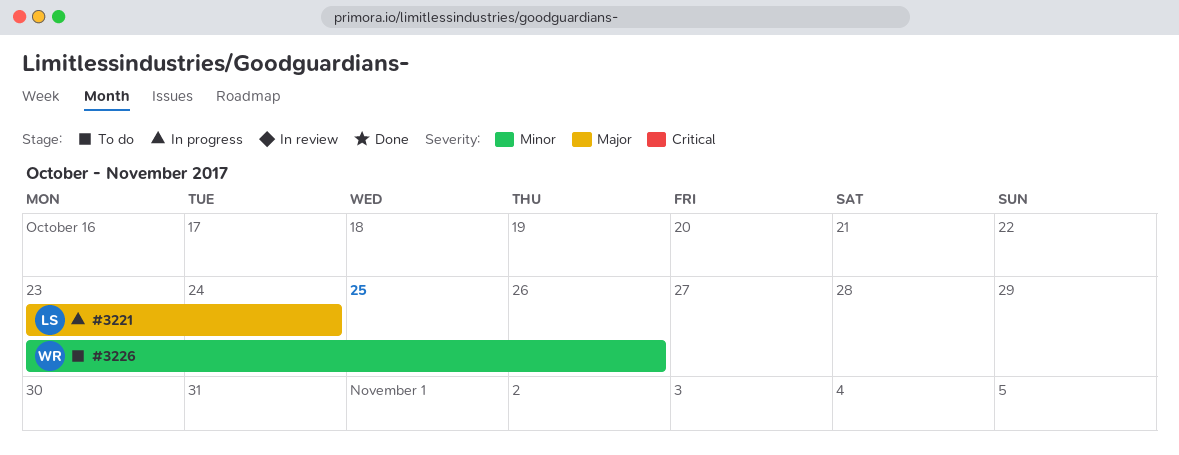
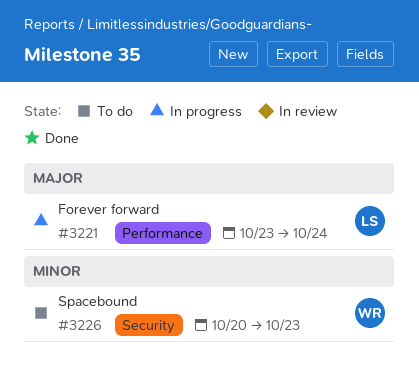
#3226, start: Oct 23 -> Oct 20
#3226, due: Oct 26 -> Oct 23

